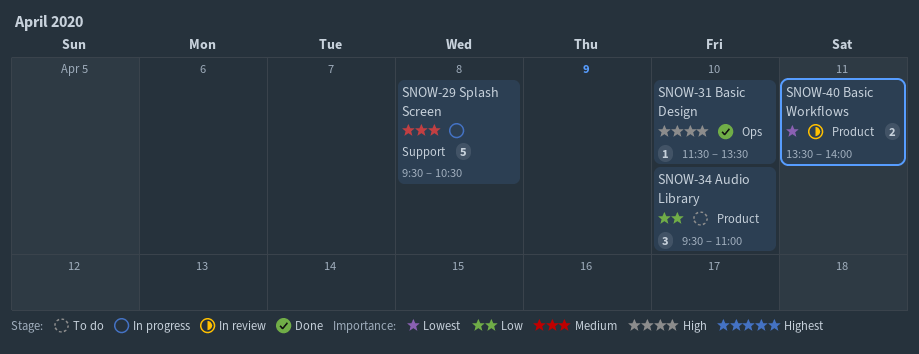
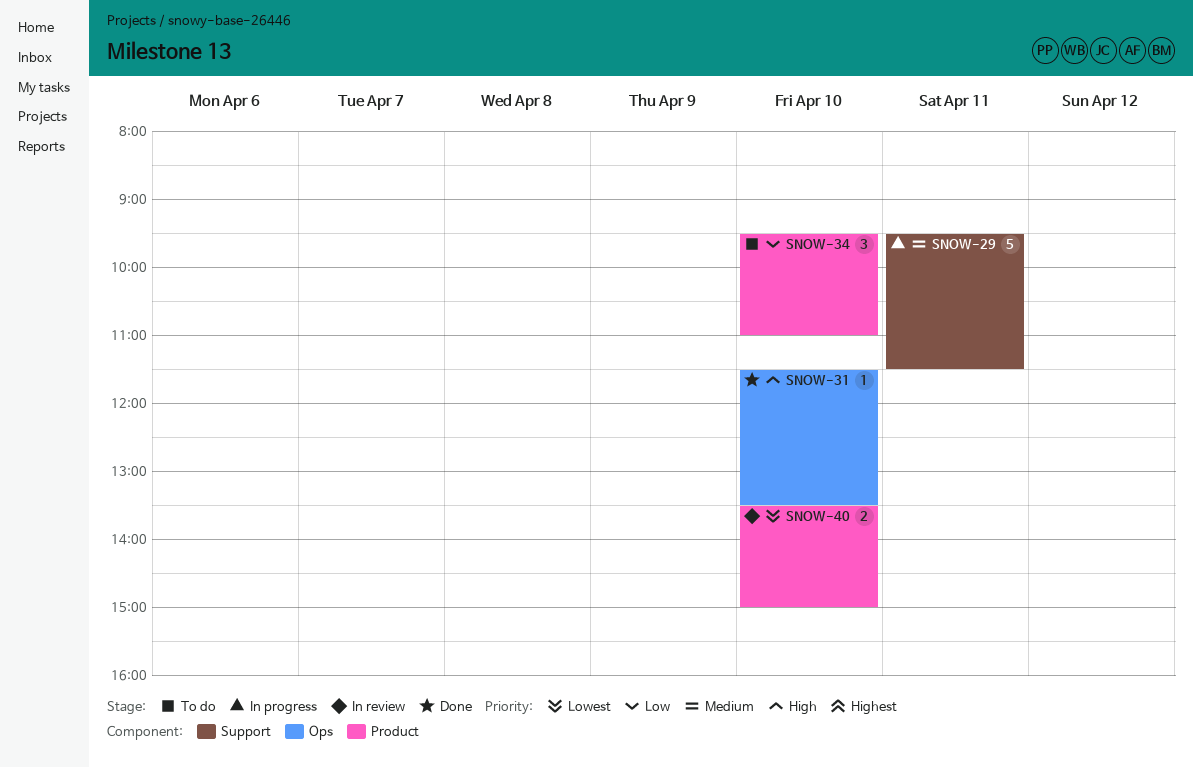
SNOW-29, day: Apr 8 -> Apr 11
SNOW-29, ends: 10:30 -> 11:30
SNOW-40, day: Apr 11 -> Apr 10
SNOW-40, ends: 14:00 -> 15:00

